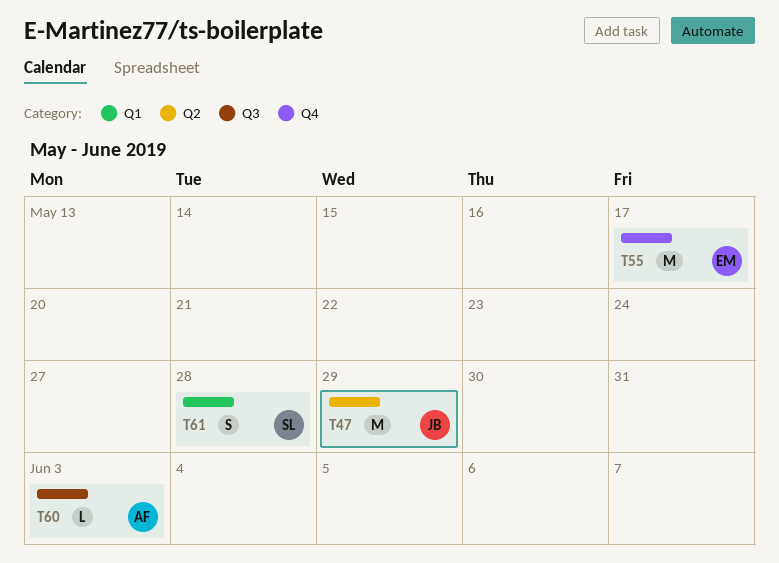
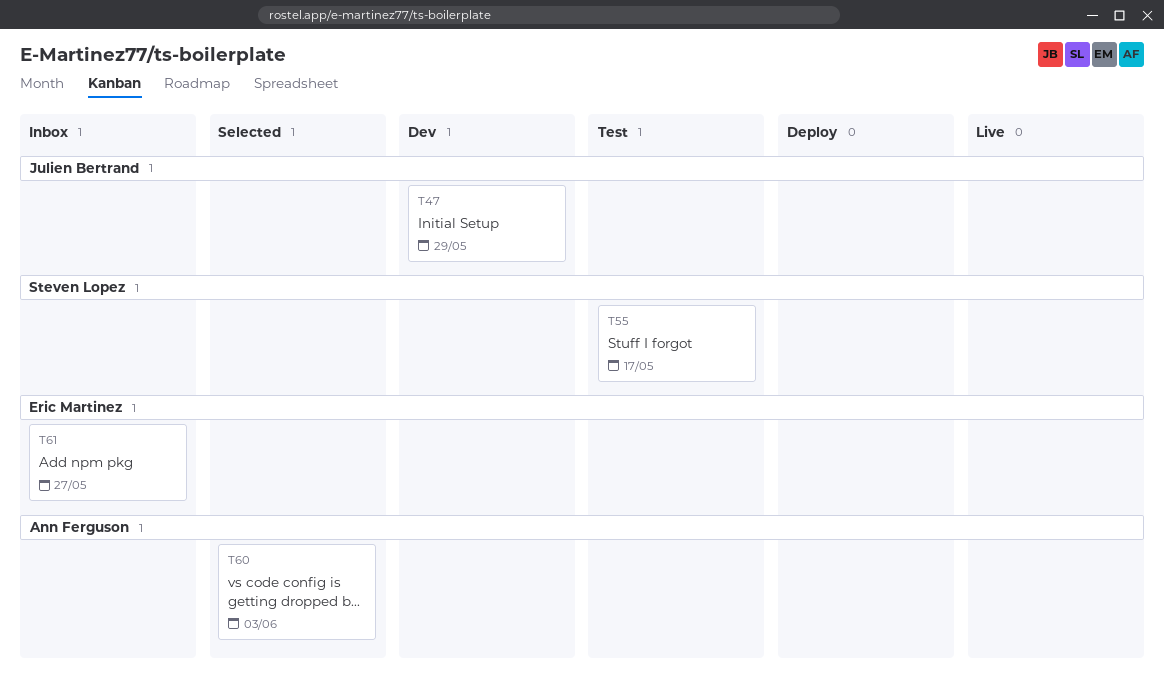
T55, owner: Eric Martinez -> Steven Lopez
T61, owner: Steven Lopez -> Eric Martinez
T61, due: May 28 -> May 27

